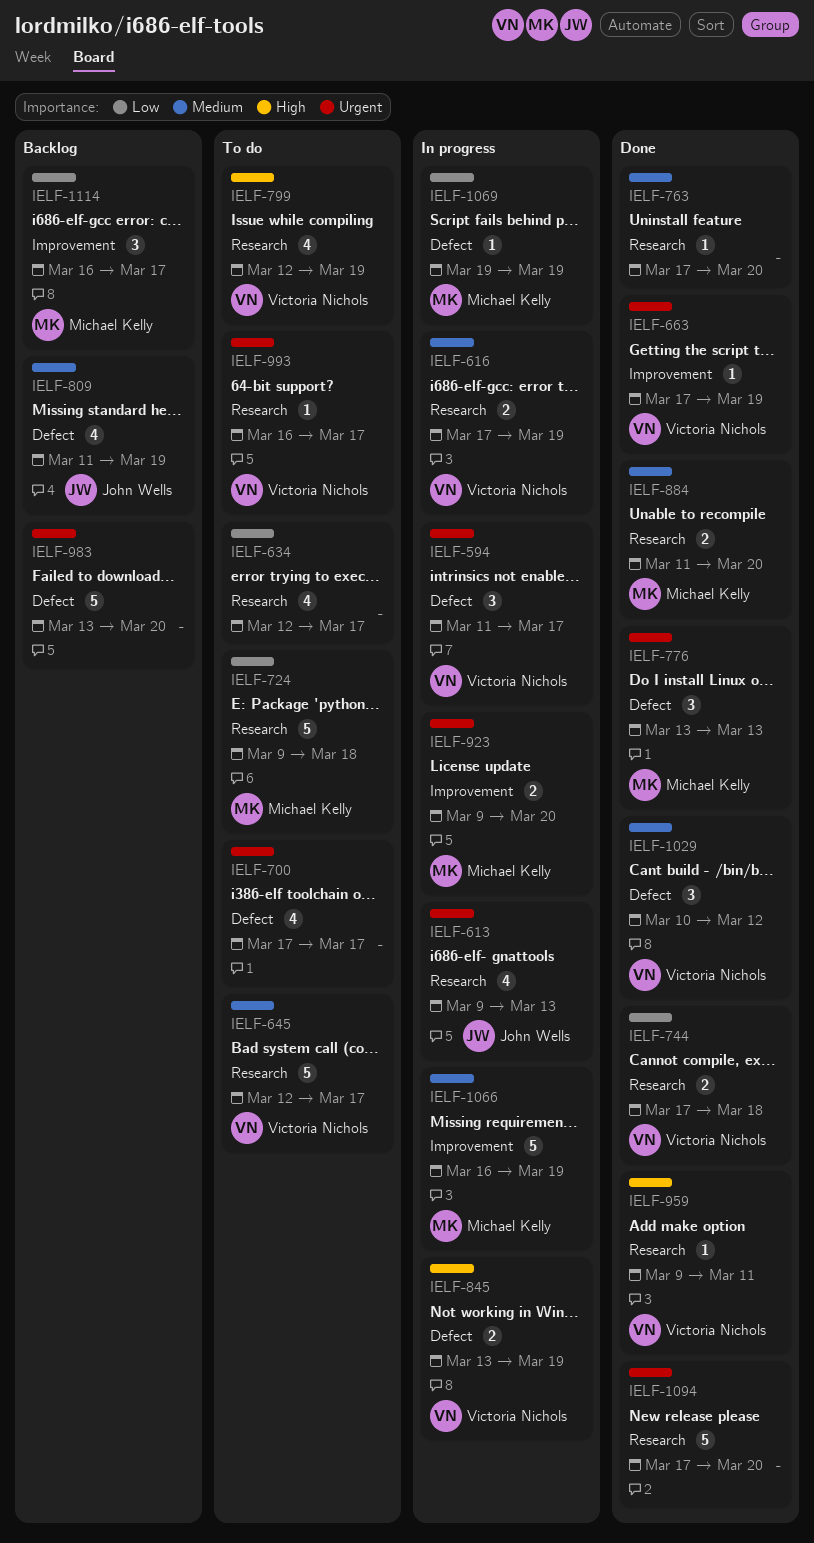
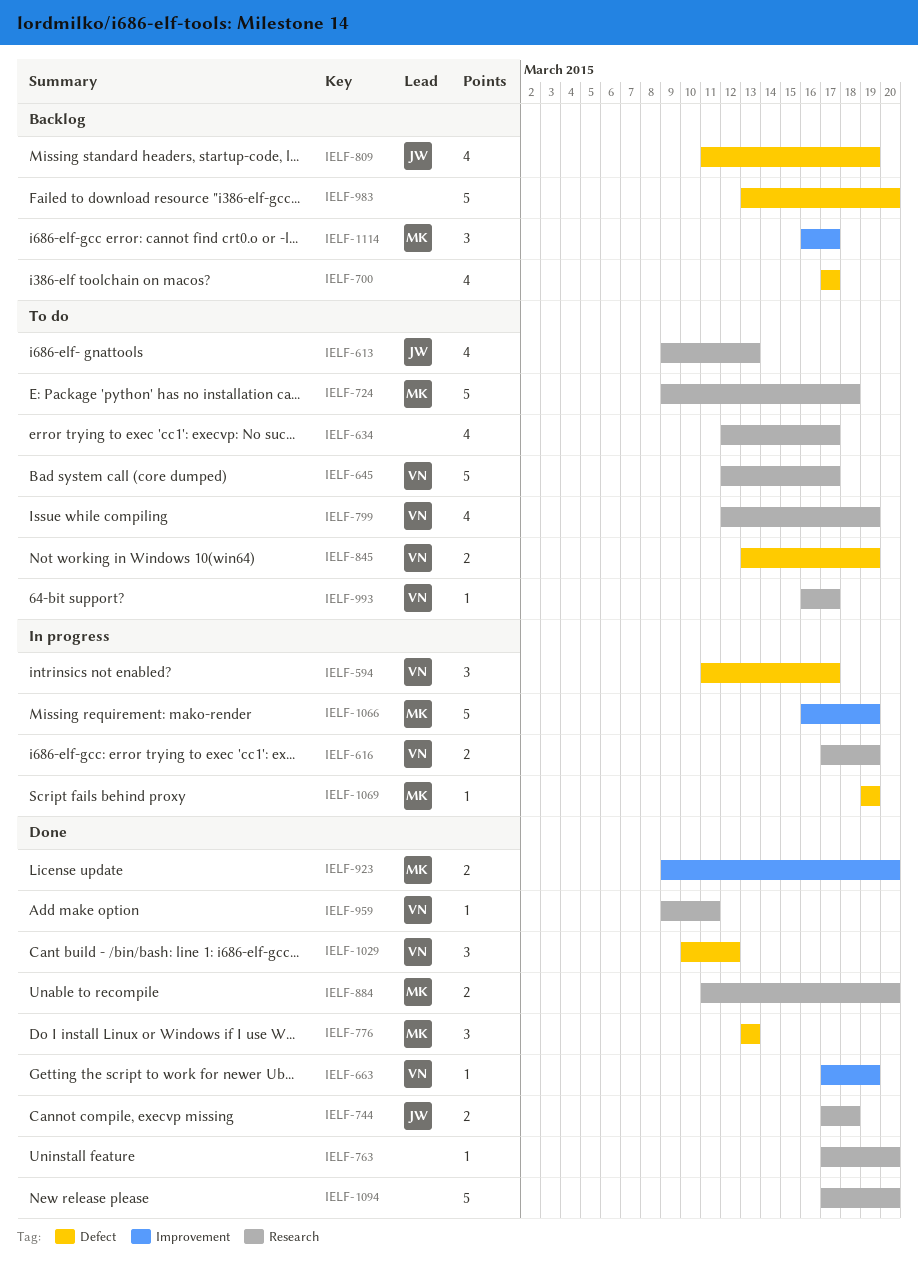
IELF-613, status: In progress -> To do
IELF-700, status: To do -> Backlog
IELF-744, owner: Victoria Nichols -> John Wells
IELF-845, status: In progress -> To do
IELF-923, status: In progress -> Done

